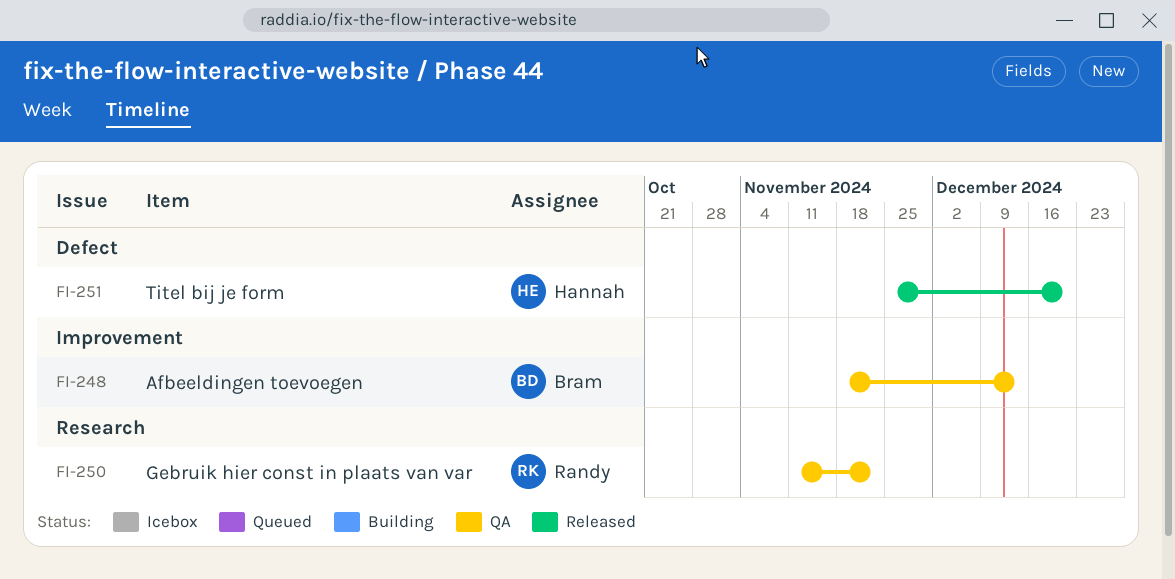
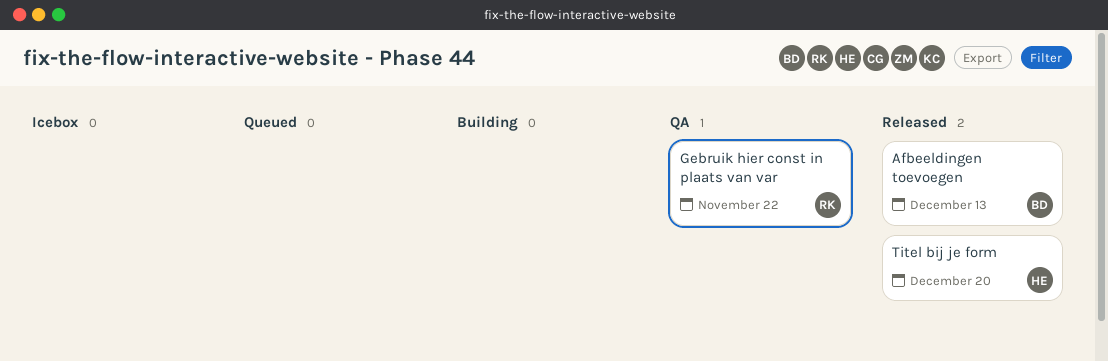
Afbeeldingen toevoegen, status: QA -> Released

